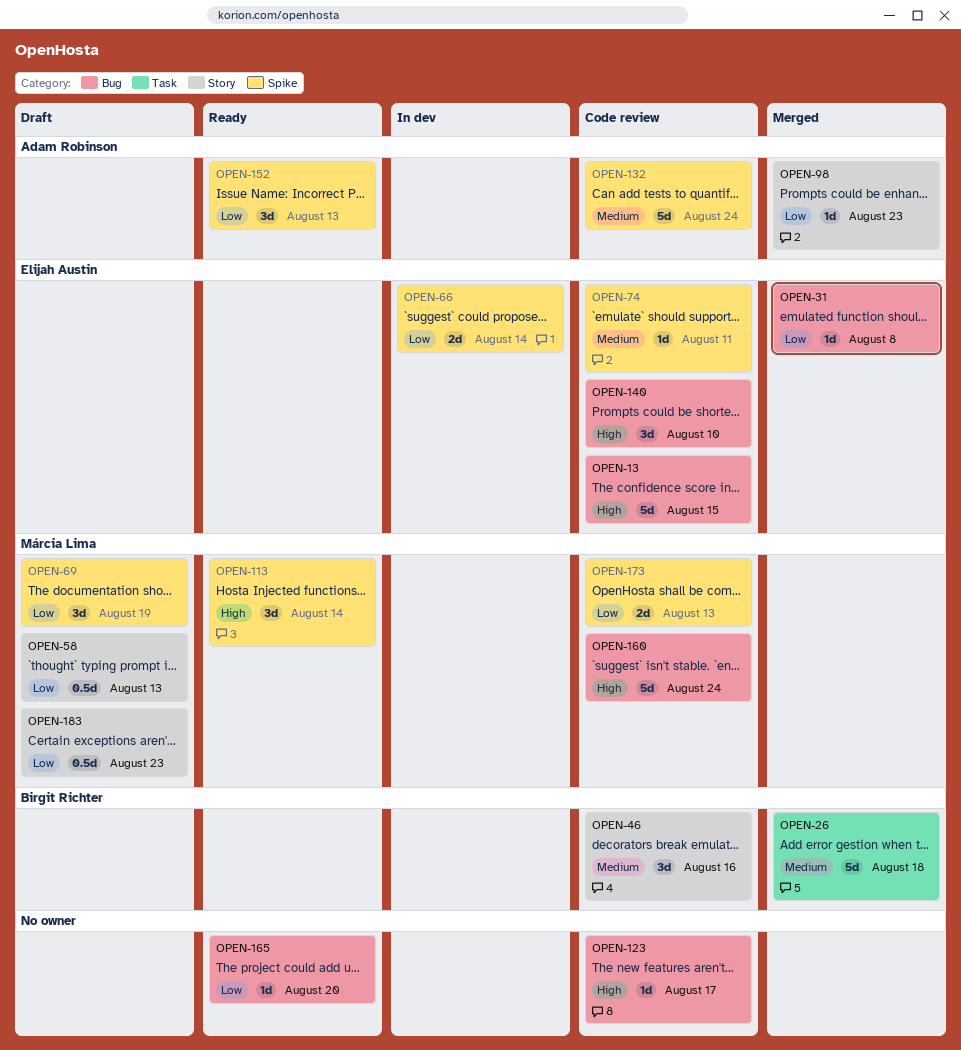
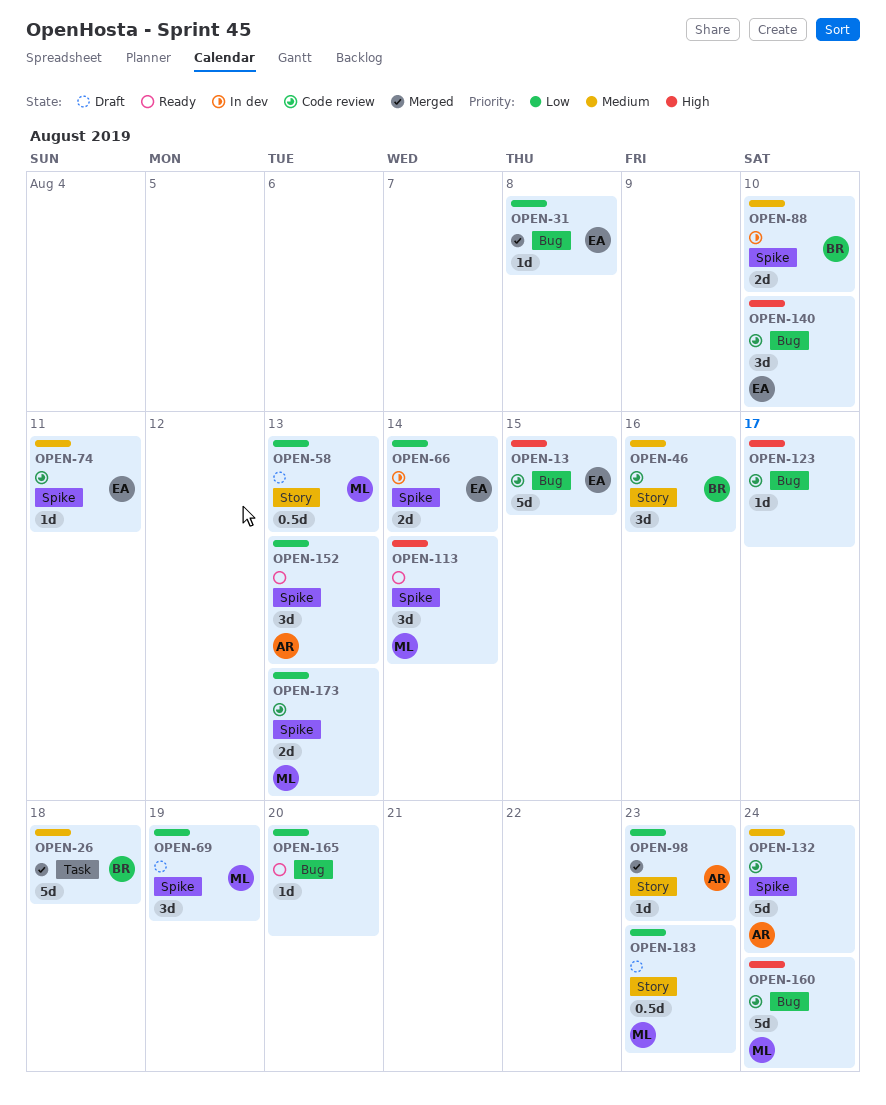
OPEN-88: none -> present

